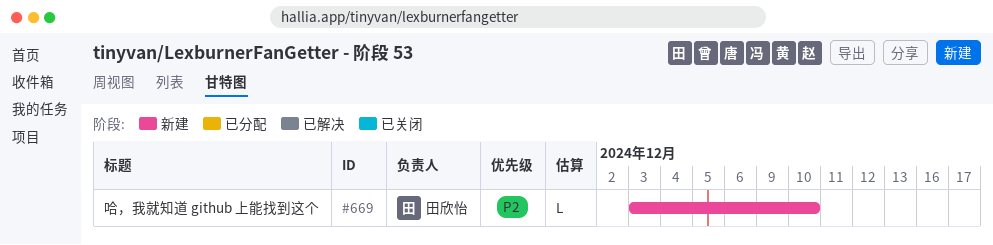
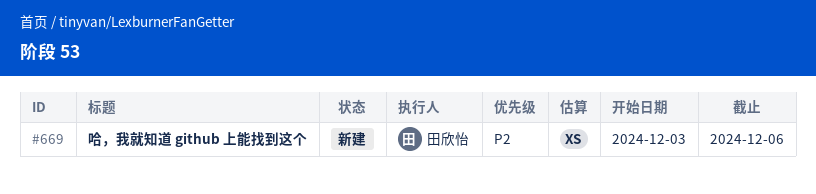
#669, estimate: L -> XS
#669, due: Dec 10 -> Dec 6

